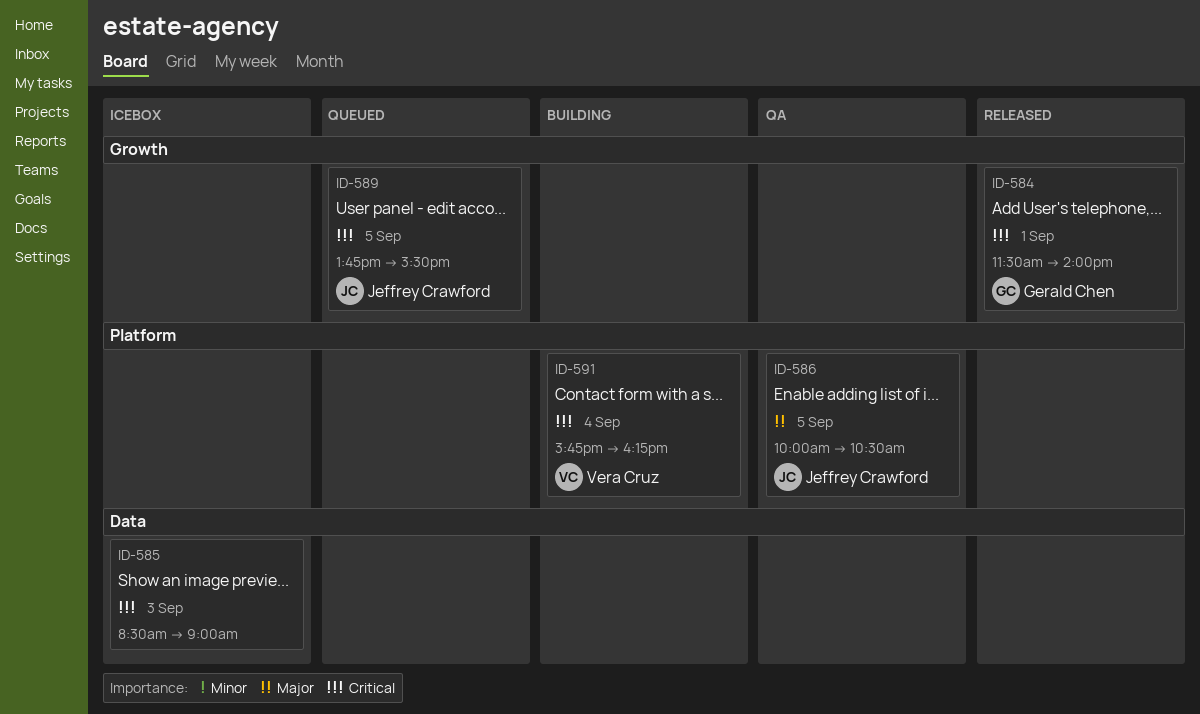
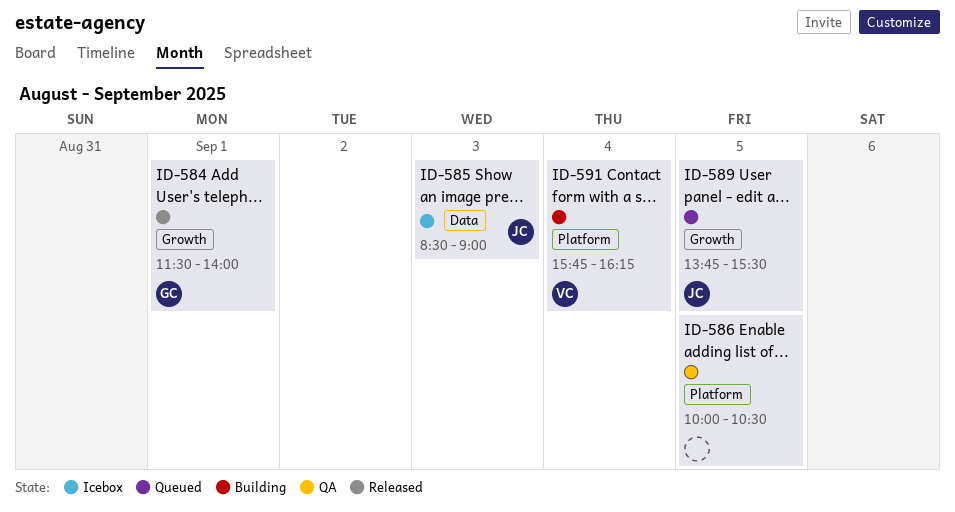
ID-585, owner: none -> Jeffrey Crawford
ID-586, owner: Jeffrey Crawford -> none

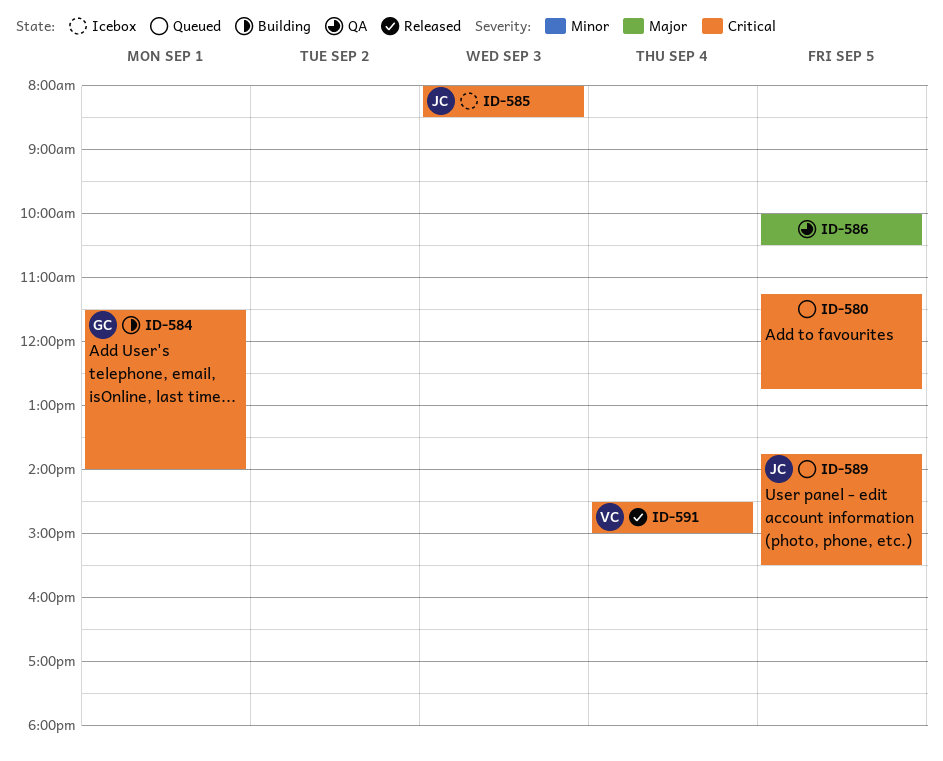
ID-580: none -> present
ID-584, status: Released -> Building
ID-585, begins: 08:30 -> 08:00
ID-585, ends: 09:00 -> 08:30
ID-591, status: Building -> Released
ID-591, begins: 15:45 -> 14:30
ID-591, ends: 16:15 -> 15:00

